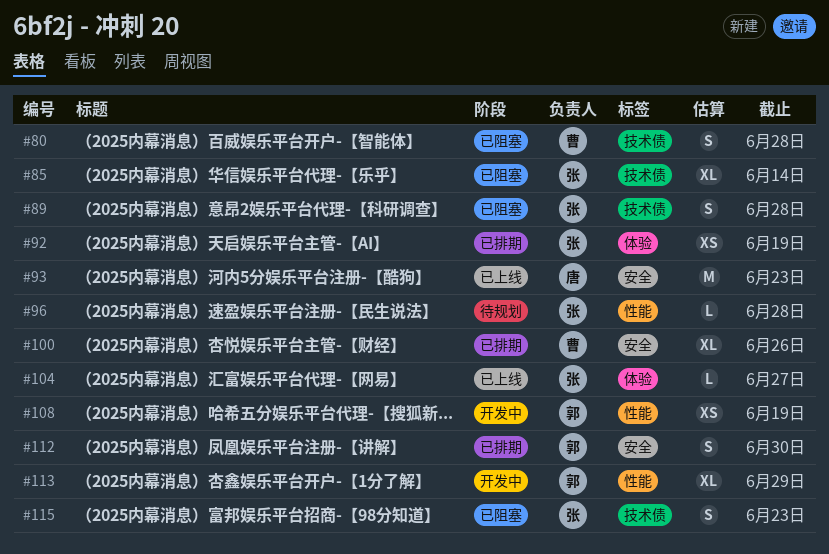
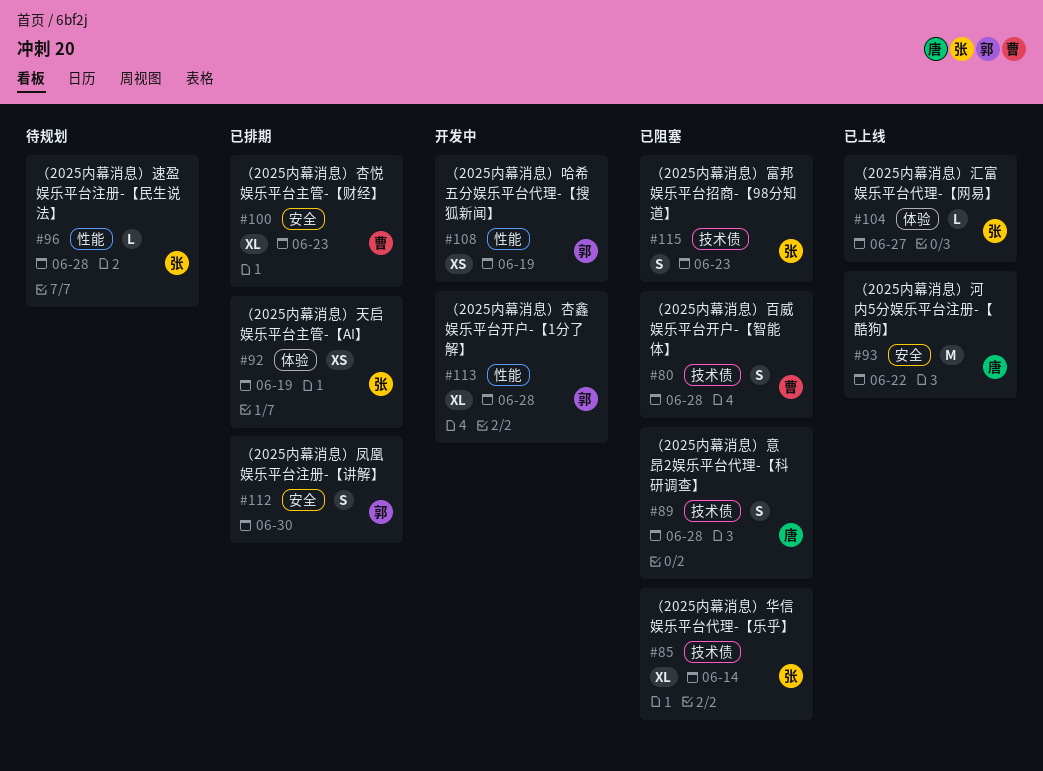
#89, owner: 张 -> 唐
#93, due: Jun 23 -> Jun 22
#100, due: Jun 26 -> Jun 23
#113, due: Jun 29 -> Jun 28

